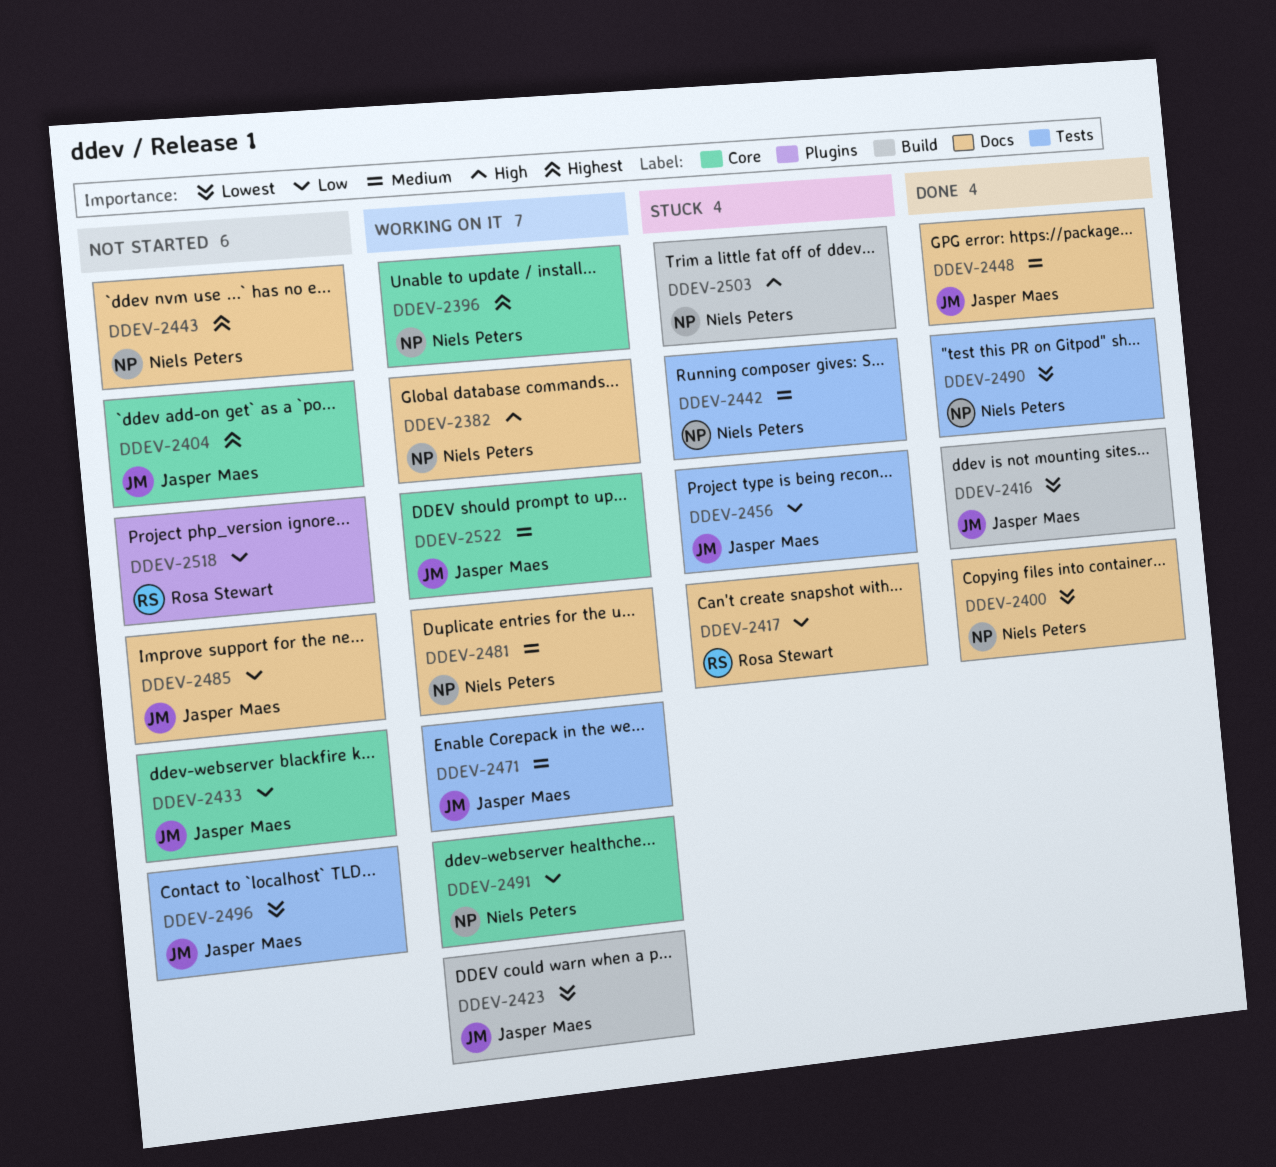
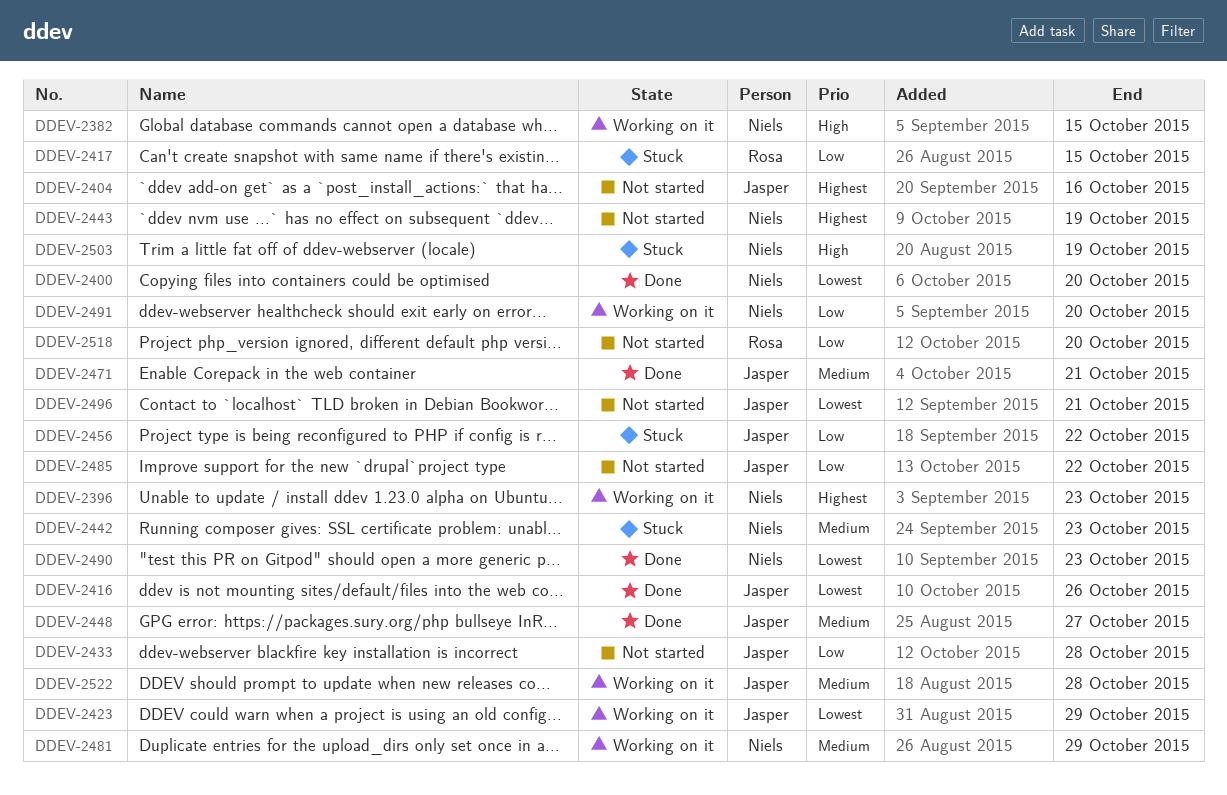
DDEV-2471, status: Working on it -> Done

